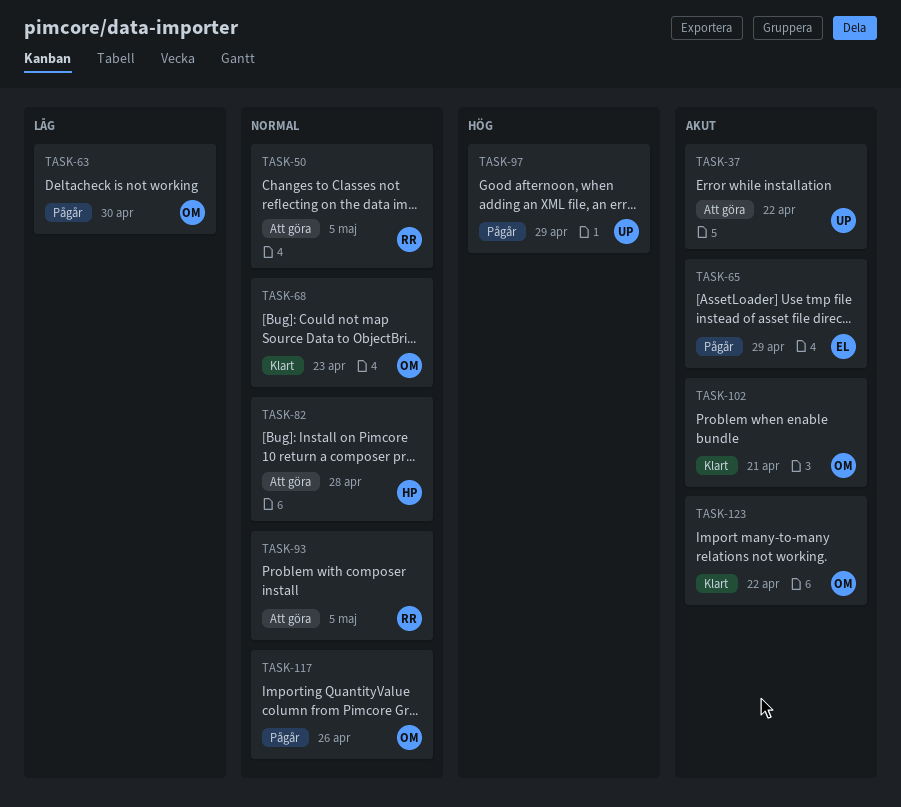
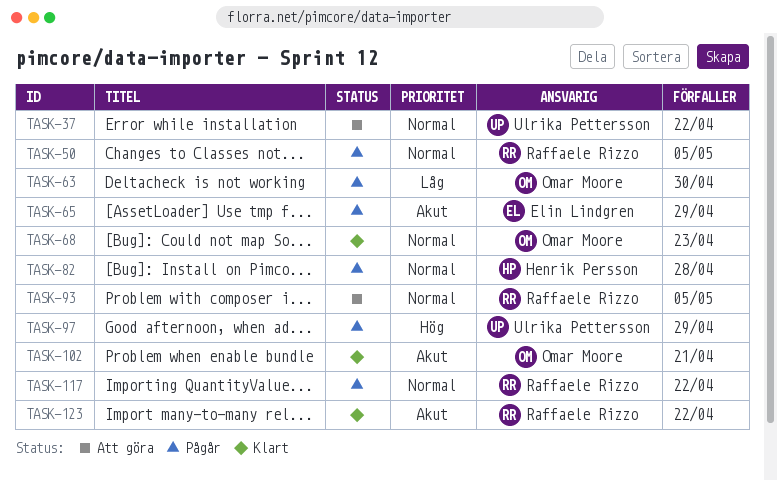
TASK-37, priority: Akut -> Normal
TASK-50, status: Att göra -> Pågår
TASK-82, status: Att göra -> Pågår
TASK-117, owner: Omar Moore -> Raffaele Rizzo
TASK-117, due: Apr 26 -> Apr 22
TASK-123, owner: Omar Moore -> Raffaele Rizzo

